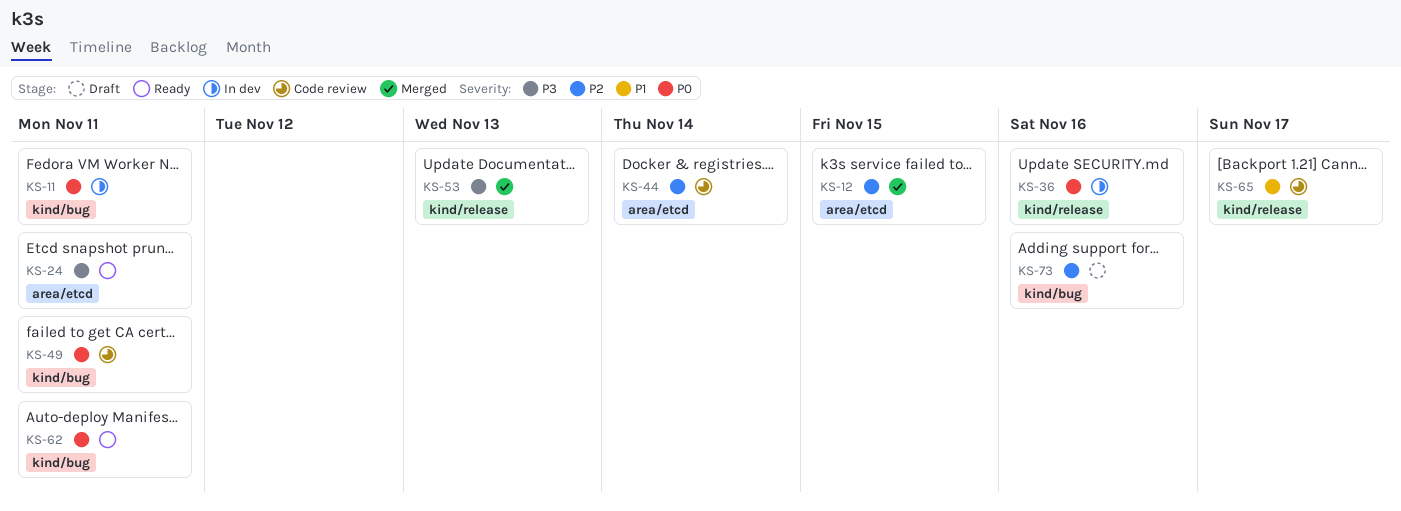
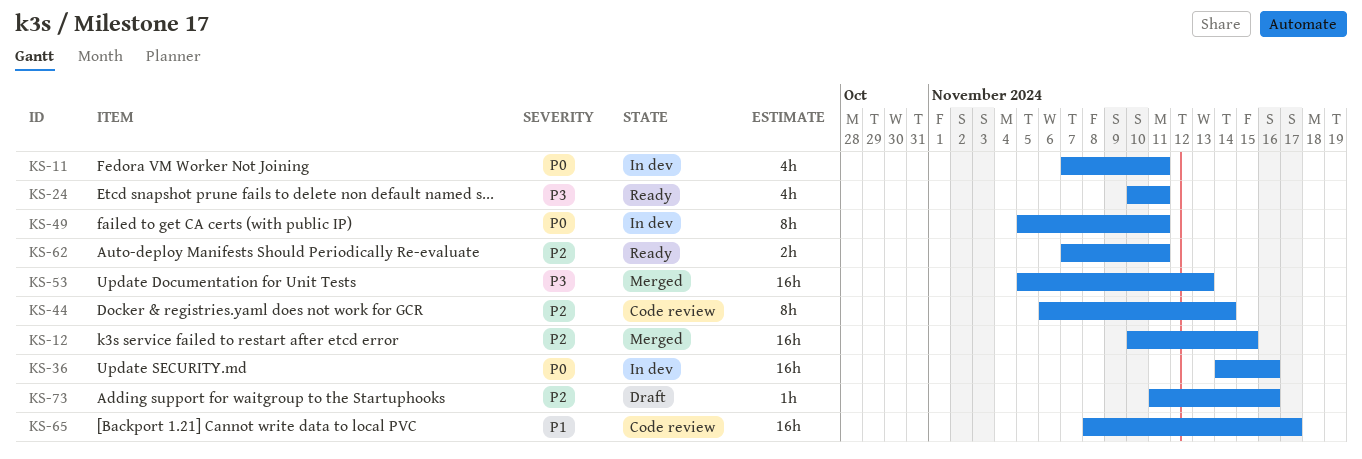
KS-49, status: Code review -> In dev
KS-62, priority: P0 -> P2

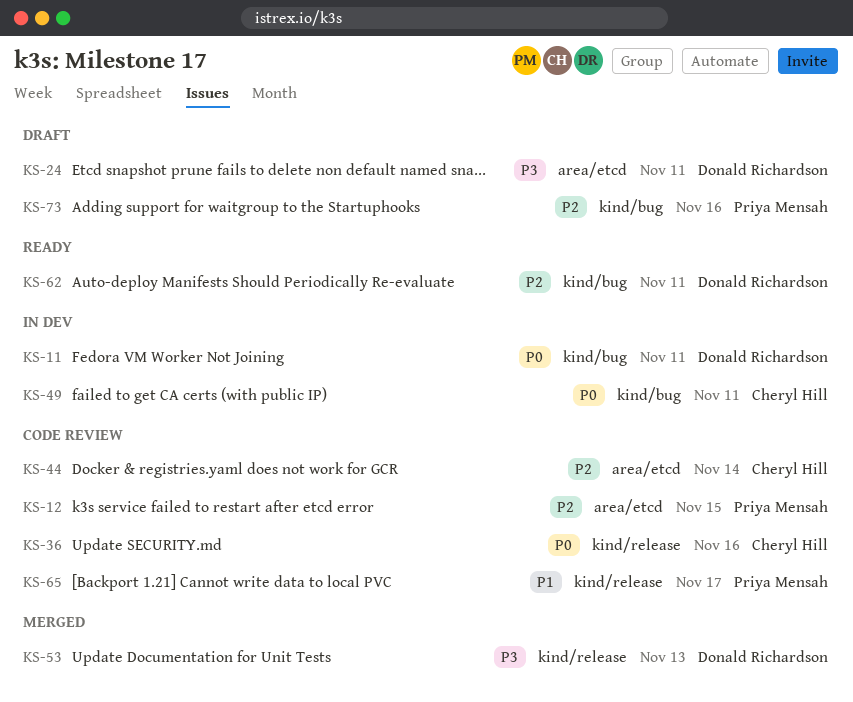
KS-12, status: Merged -> Code review
KS-24, status: Ready -> Draft
KS-36, status: In dev -> Code review

